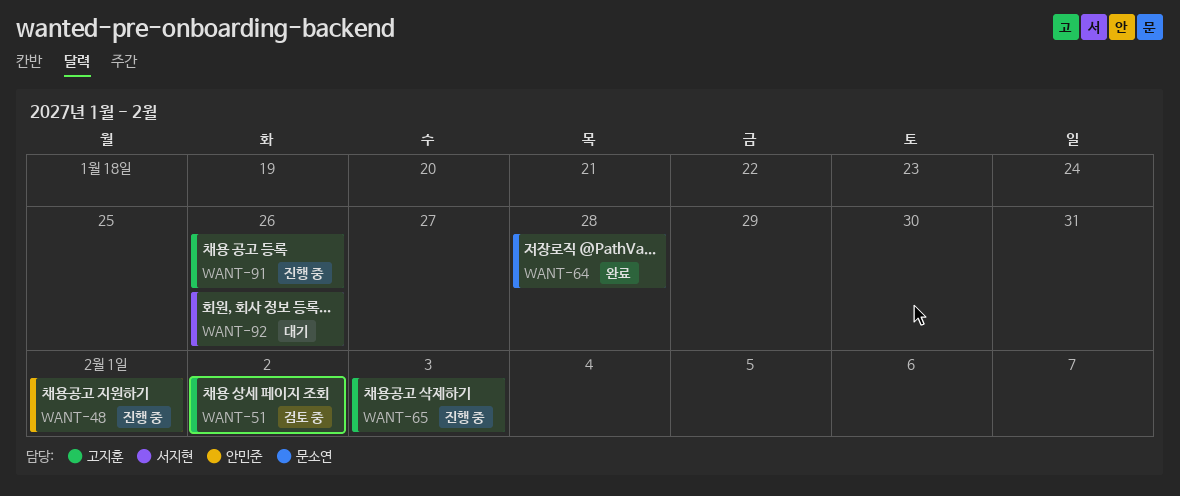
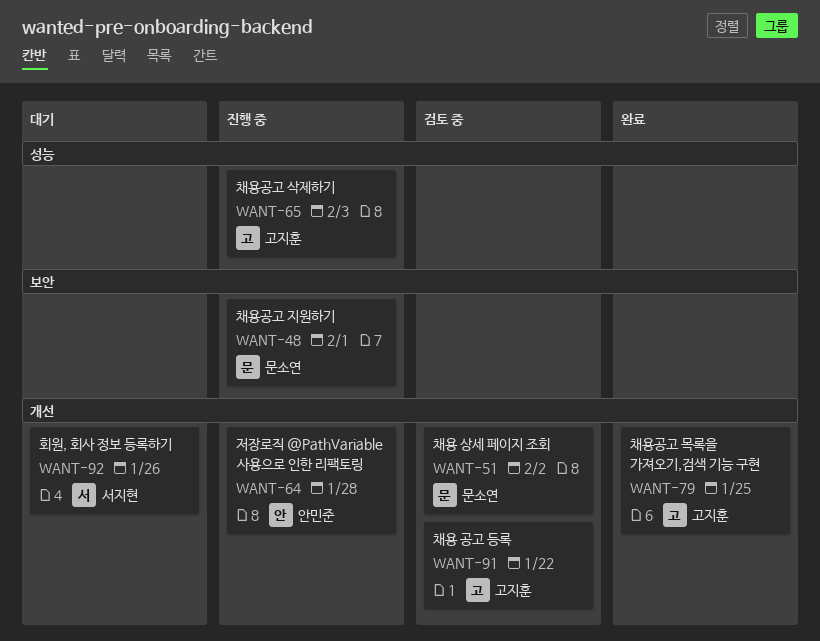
WANT-48, owner: 안민준 -> 문소연
WANT-51, owner: 고지훈 -> 문소연
WANT-64, status: 완료 -> 진행 중
WANT-64, owner: 문소연 -> 안민준
WANT-79: none -> present
WANT-91, status: 진행 중 -> 검토 중
WANT-91, due: Jan 26 -> Jan 22

